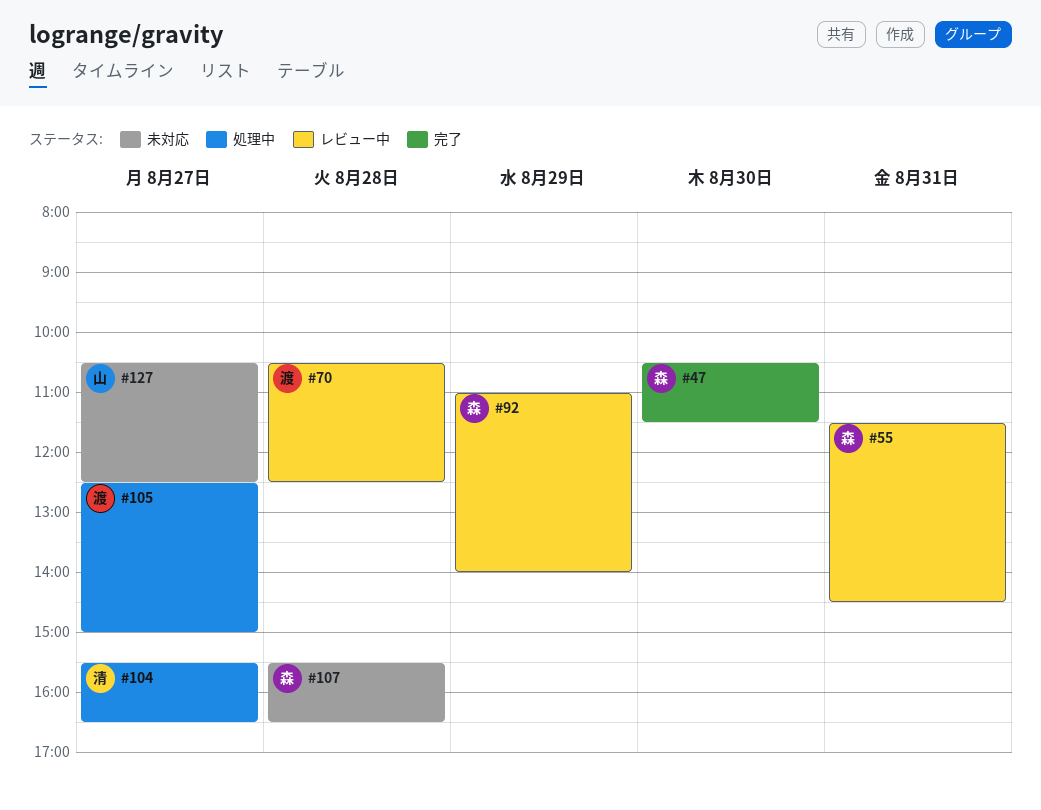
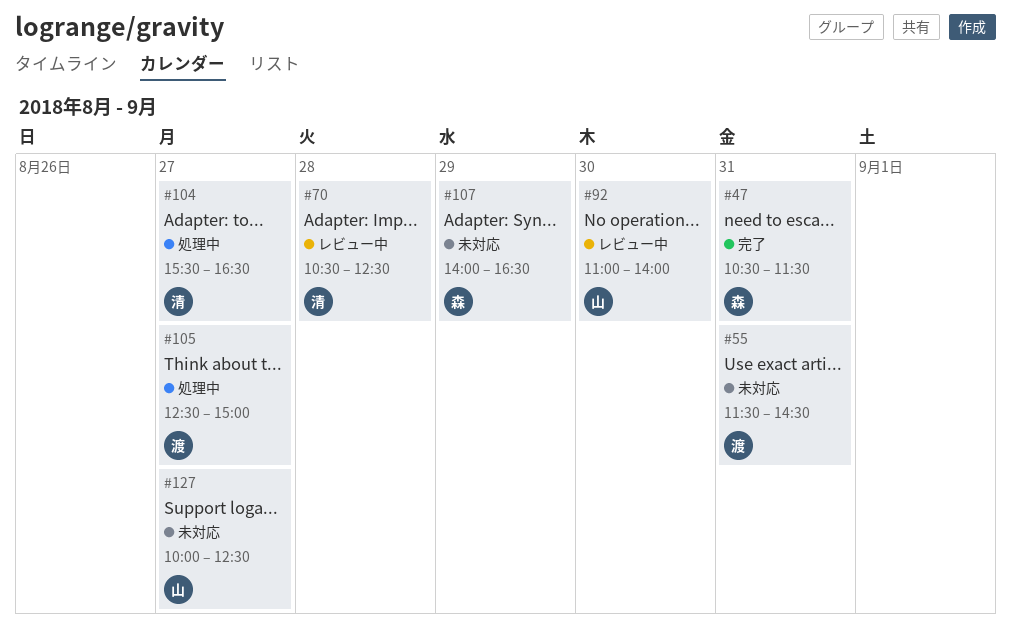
#47, day: Aug 30 -> Aug 31
#55, status: レビュー中 -> 未対応
#55, owner: 森 -> 渡
#70, owner: 渡 -> 清
#92, owner: 森 -> 山
#92, day: Aug 29 -> Aug 30
#107, day: Aug 28 -> Aug 29
#107, begins: 15:30 -> 14:00
#127, begins: 10:30 -> 10:00

